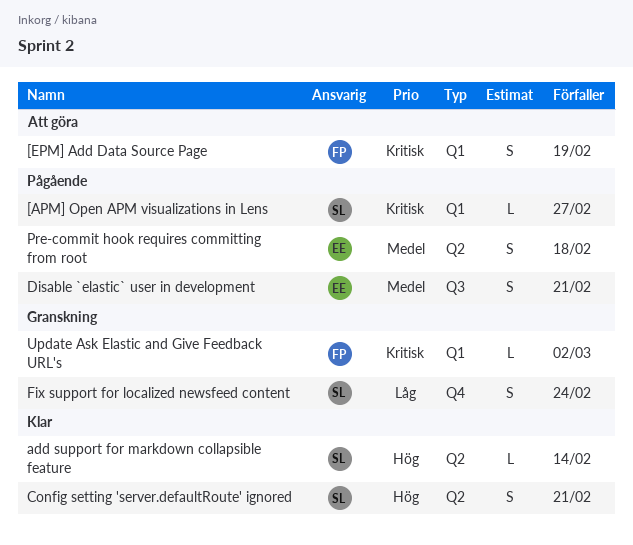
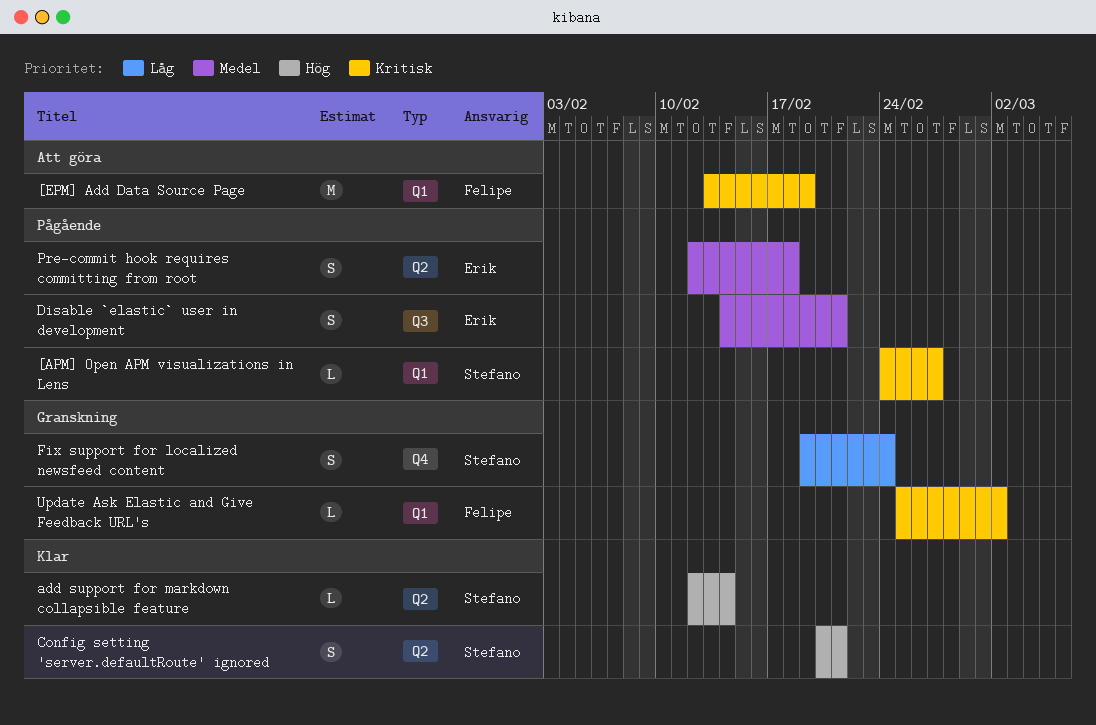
[EPM] Add Data Source Page, estimate: S -> M

